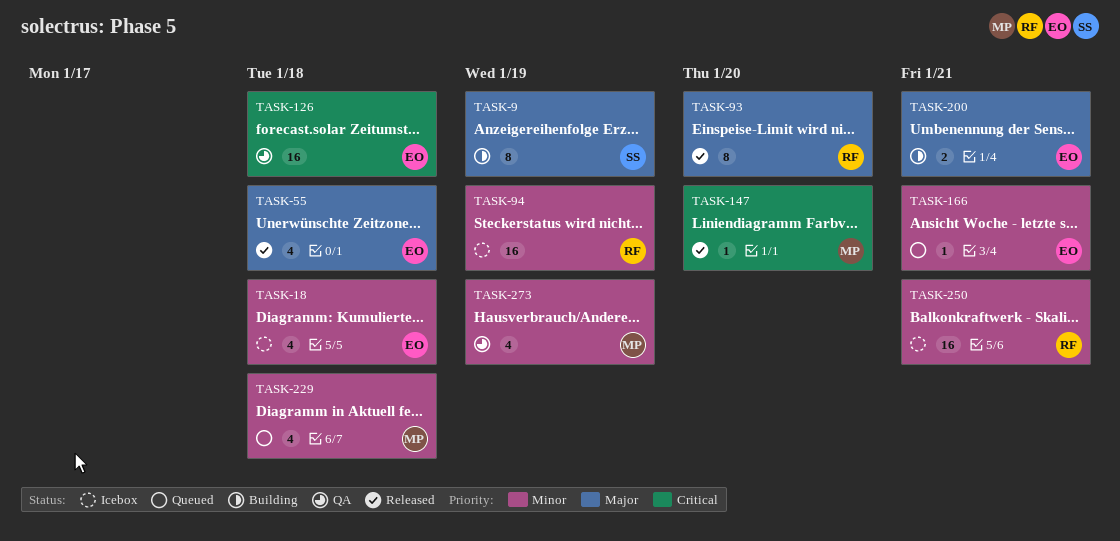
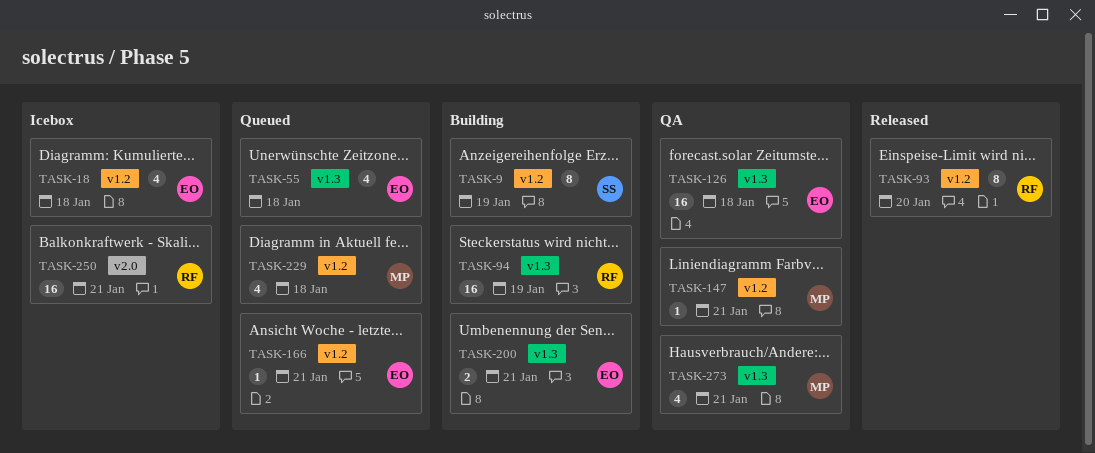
TASK-55, status: Released -> Queued
TASK-94, status: Icebox -> Building
TASK-147, status: Released -> QA
TASK-147, due: Jan 20 -> Jan 21
TASK-273, due: Jan 19 -> Jan 21

